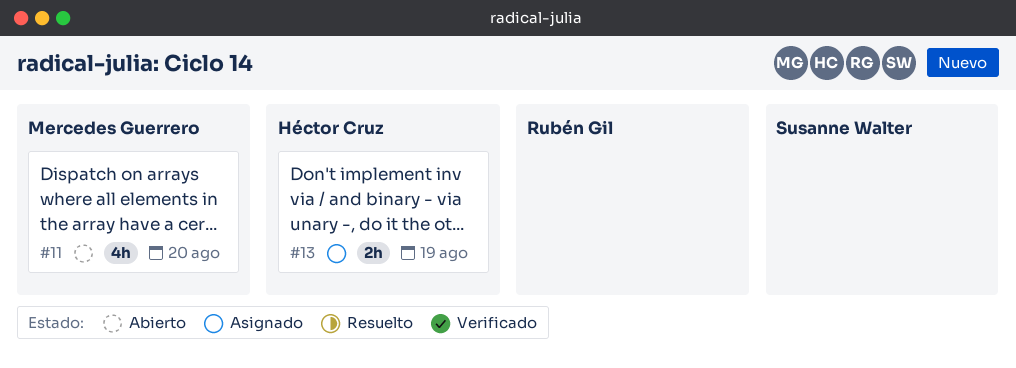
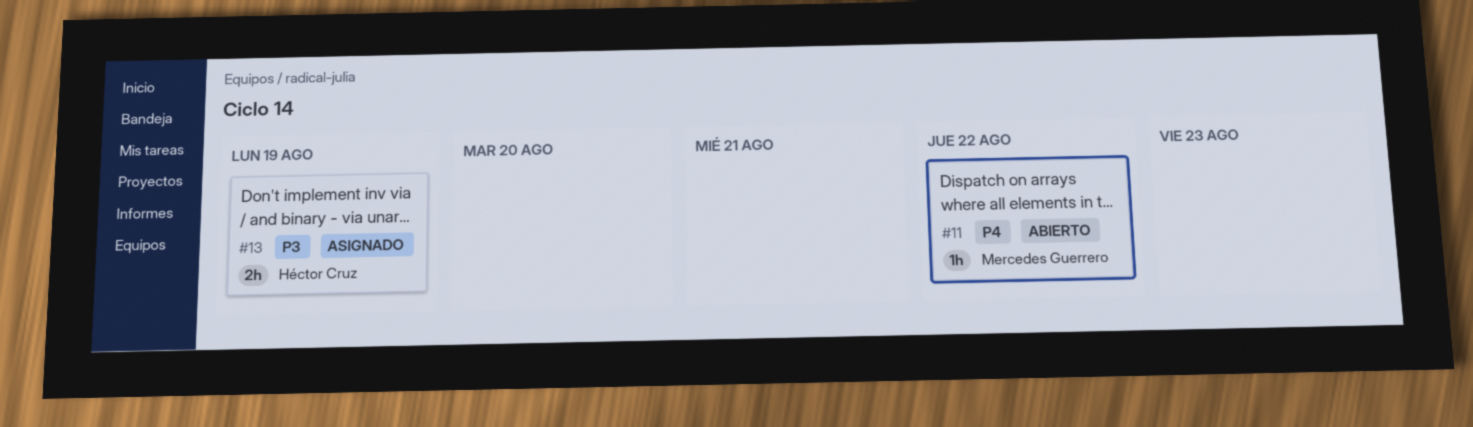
#11, estimate: 4h -> 1h
#11, due: Aug 20 -> Aug 22

